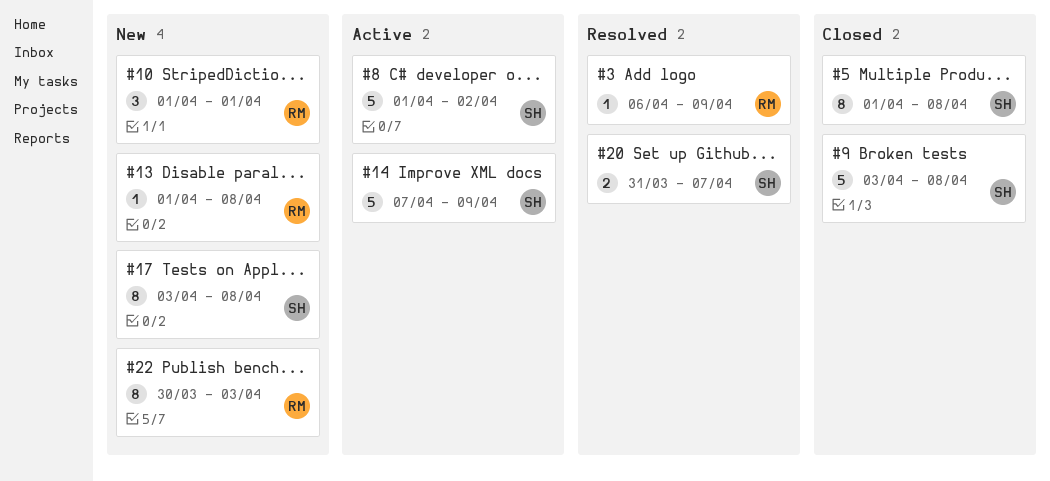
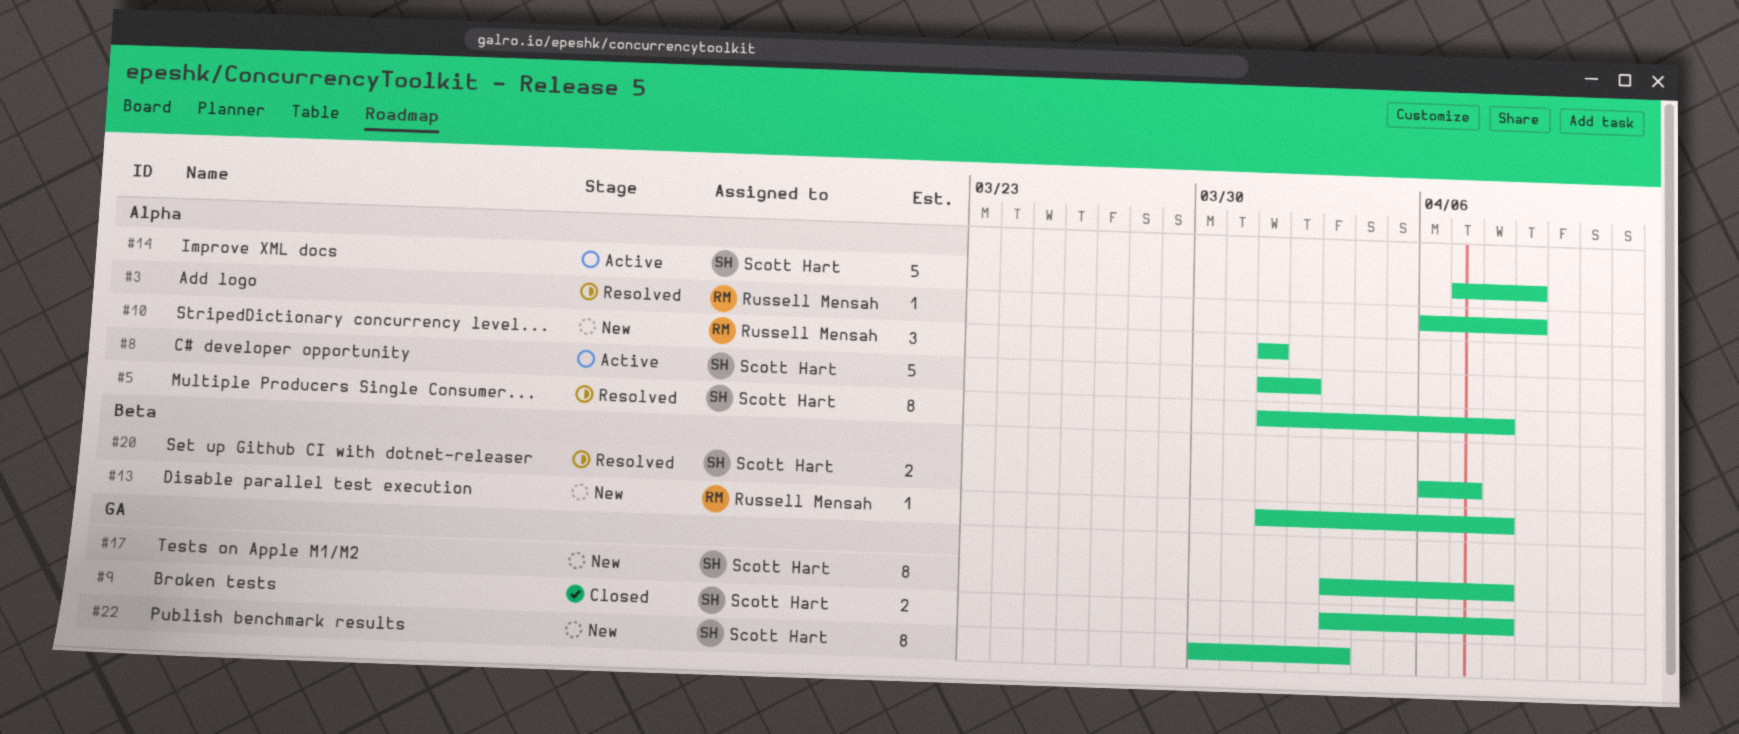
#5, status: Closed -> Resolved
#9, estimate: 5 -> 2
#20, start: Mar 31 -> Apr 6
#22, owner: Russell Mensah -> Scott Hart

